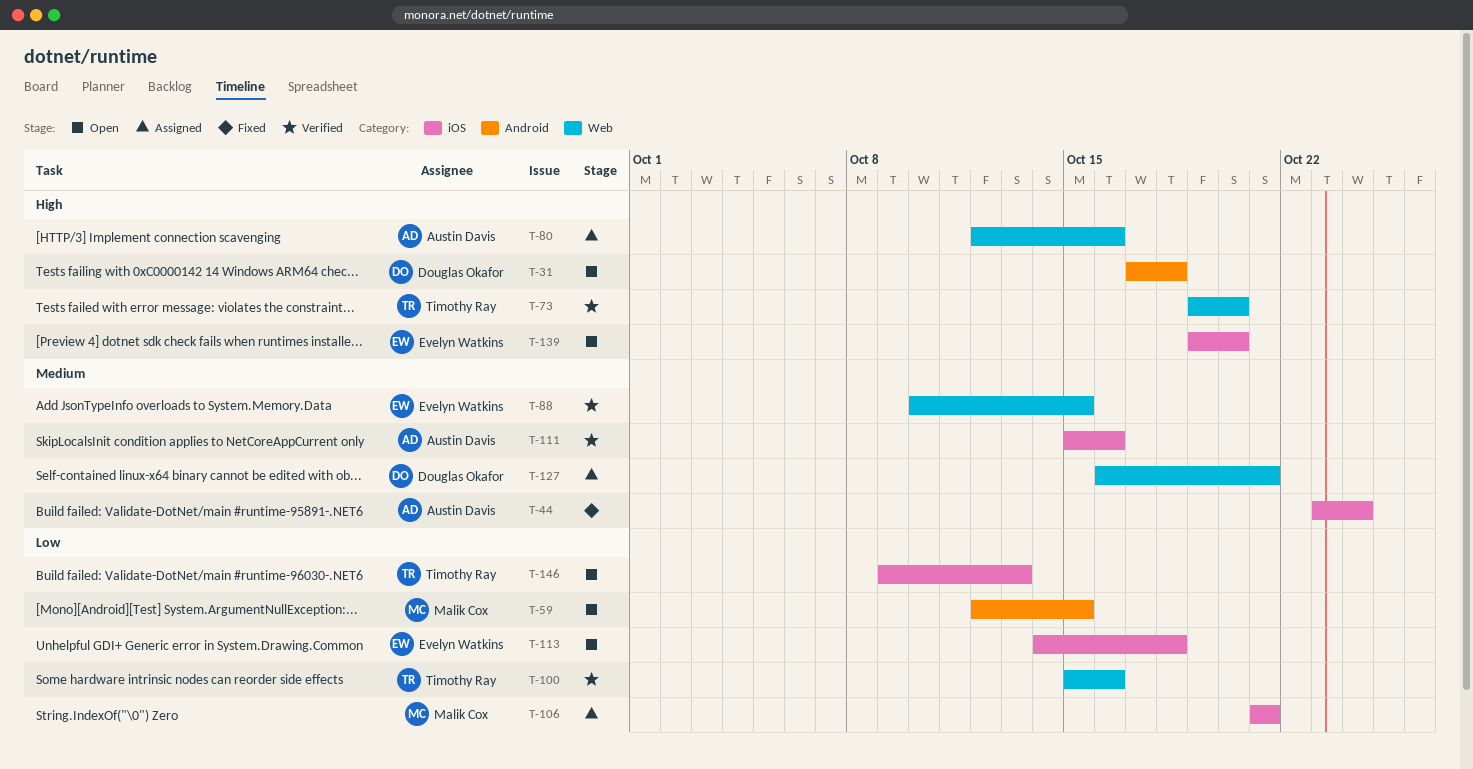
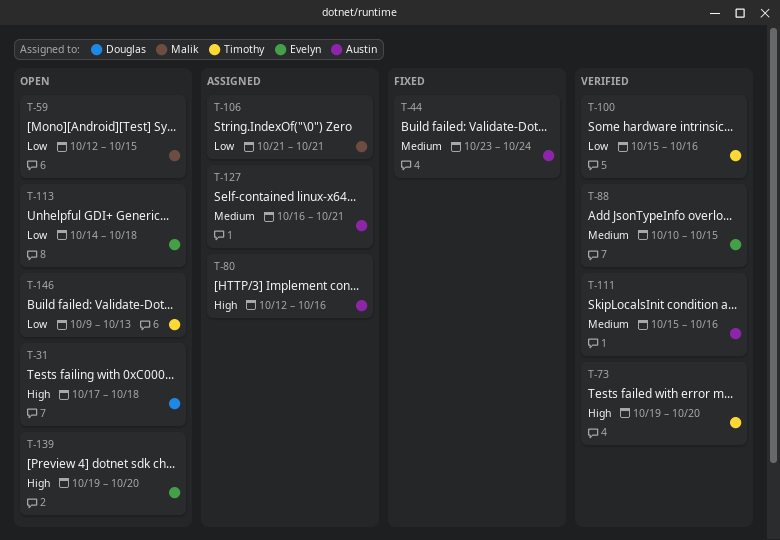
T-127, owner: Douglas Okafor -> Austin Davis

